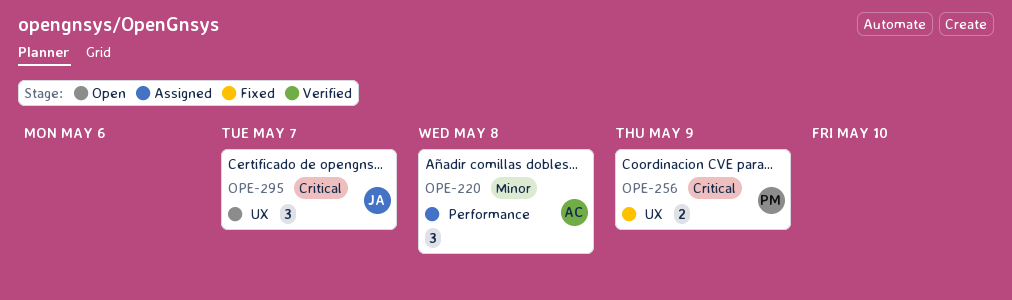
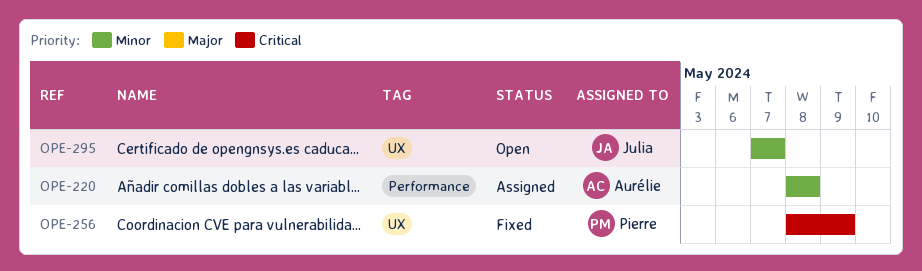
OPE-295, priority: Critical -> Minor

